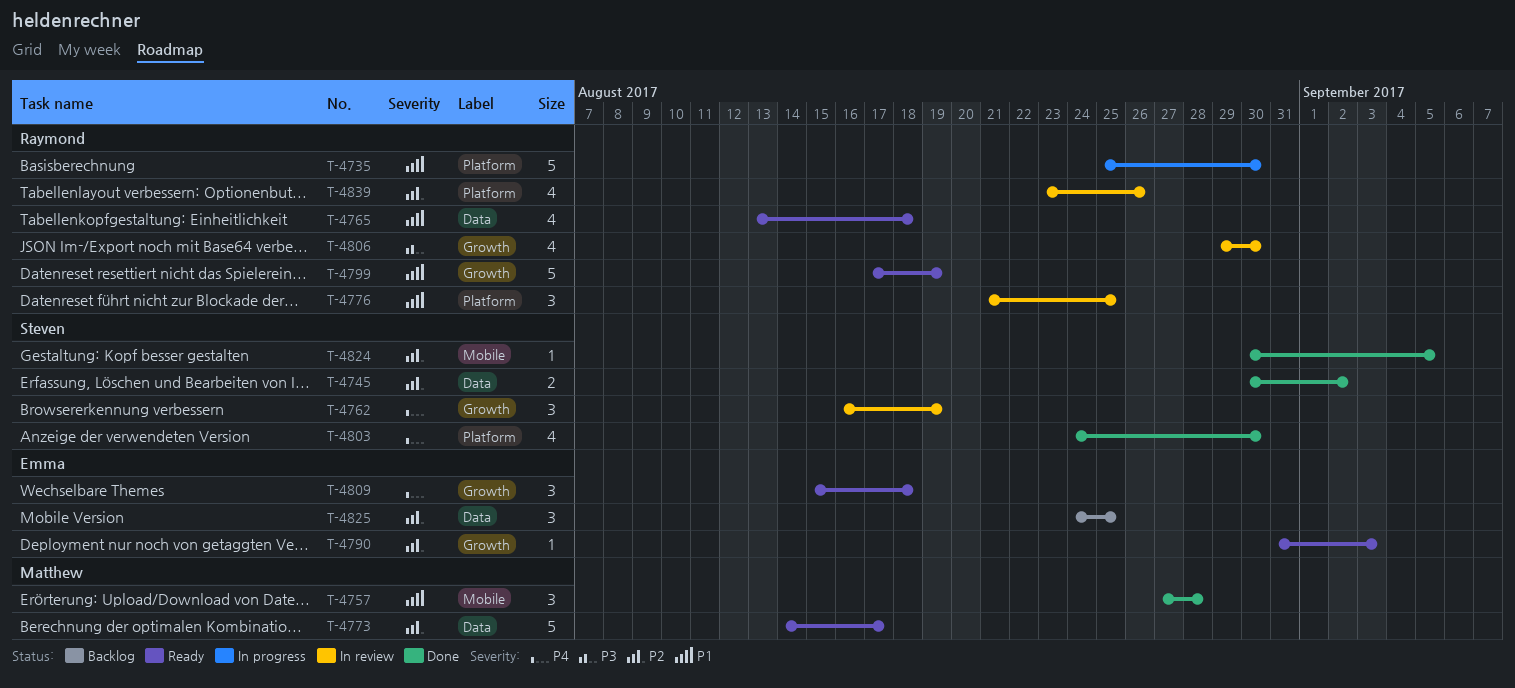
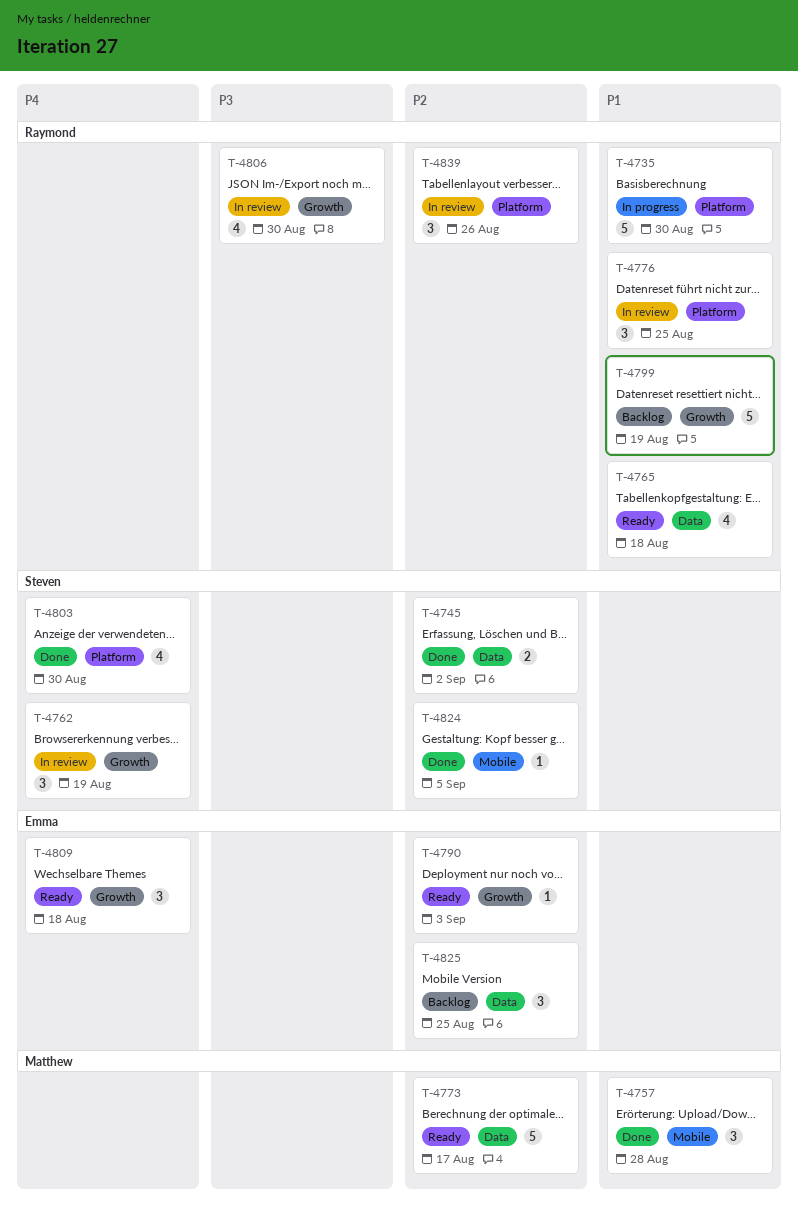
T-4799, status: Ready -> Backlog
T-4839, estimate: 4 -> 3

